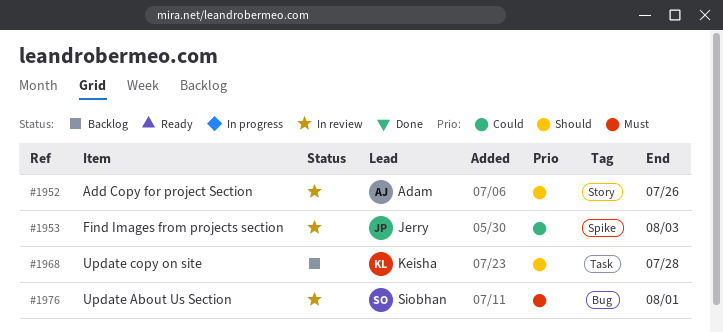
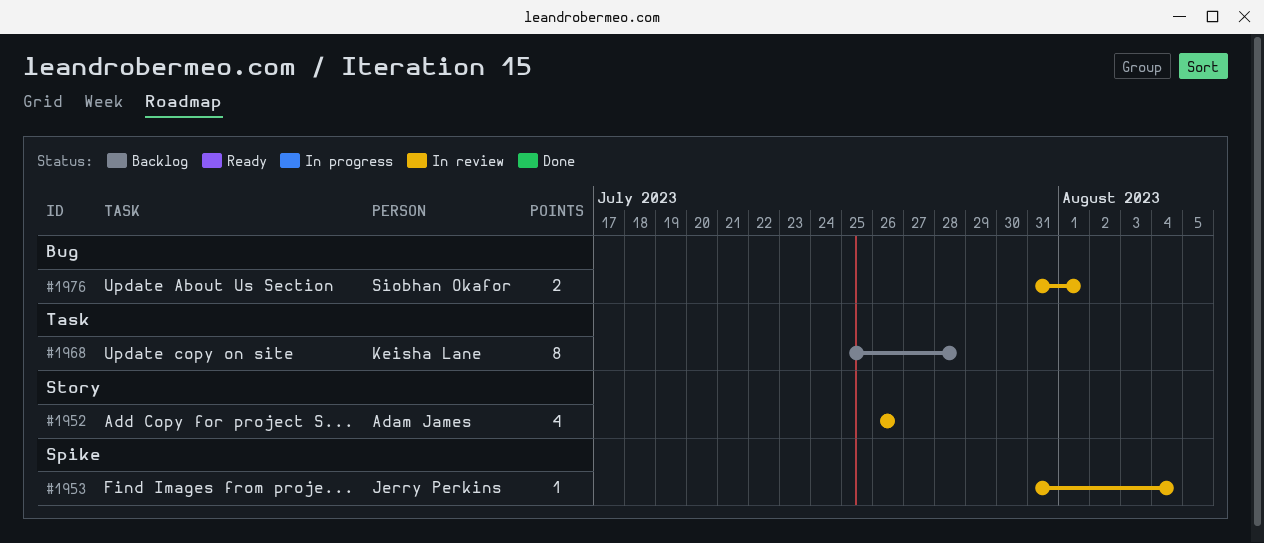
#1953, due: Aug 3 -> Aug 4

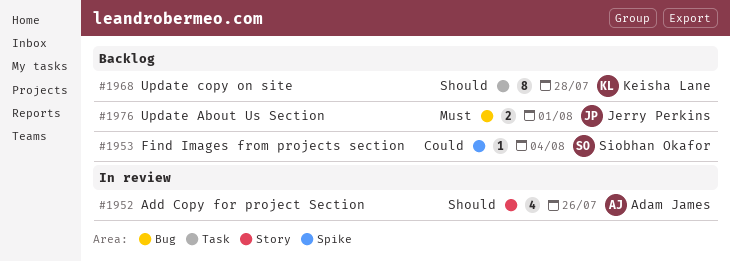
#1953, status: In review -> Backlog
#1953, owner: Jerry Perkins -> Siobhan Okafor
#1976, status: In review -> Backlog
#1976, owner: Siobhan Okafor -> Jerry Perkins

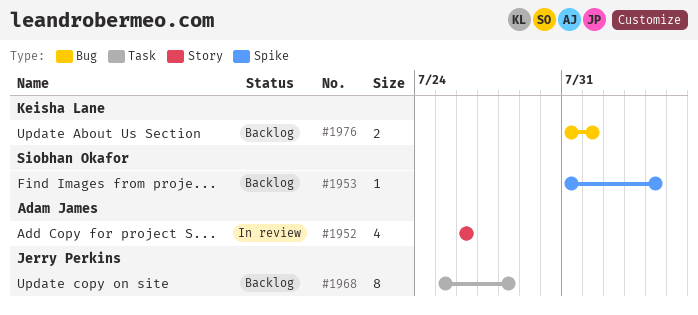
#1968, owner: Keisha Lane -> Jerry Perkins
#1976, owner: Jerry Perkins -> Keisha Lane

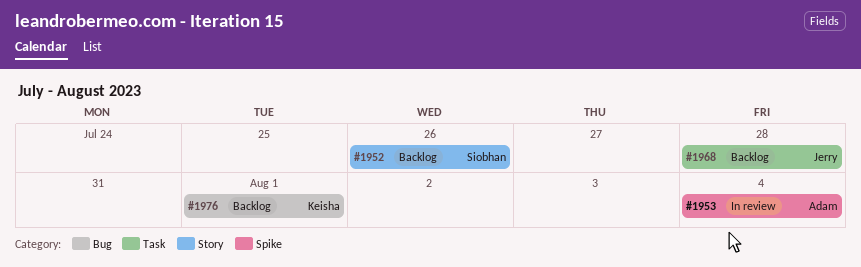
#1952, status: In review -> Backlog
#1952, owner: Adam James -> Siobhan Okafor
#1953, status: Backlog -> In review
#1953, owner: Siobhan Okafor -> Adam James

